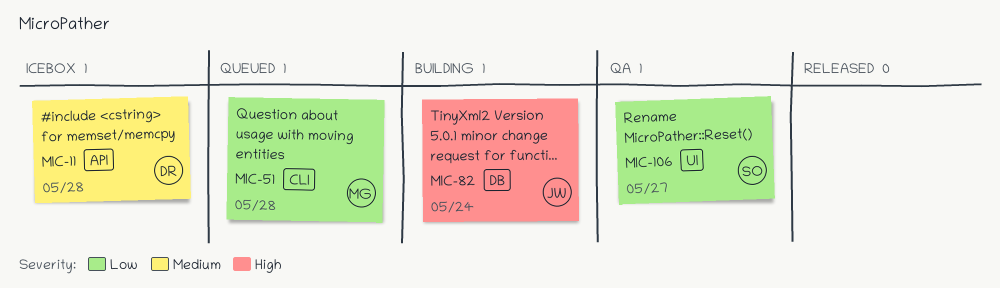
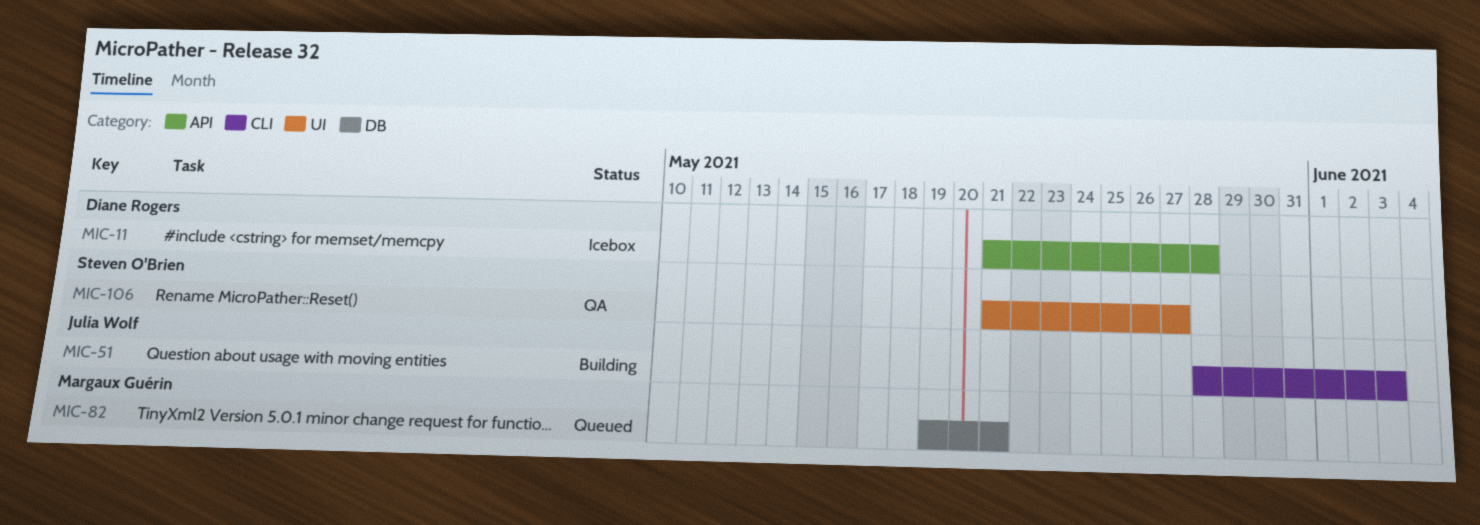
MIC-51, status: Queued -> Building
MIC-51, owner: Margaux Guérin -> Julia Wolf
MIC-51, due: May 28 -> Jun 3
MIC-82, status: Building -> Queued
MIC-82, owner: Julia Wolf -> Margaux Guérin
MIC-82, due: May 24 -> May 21

